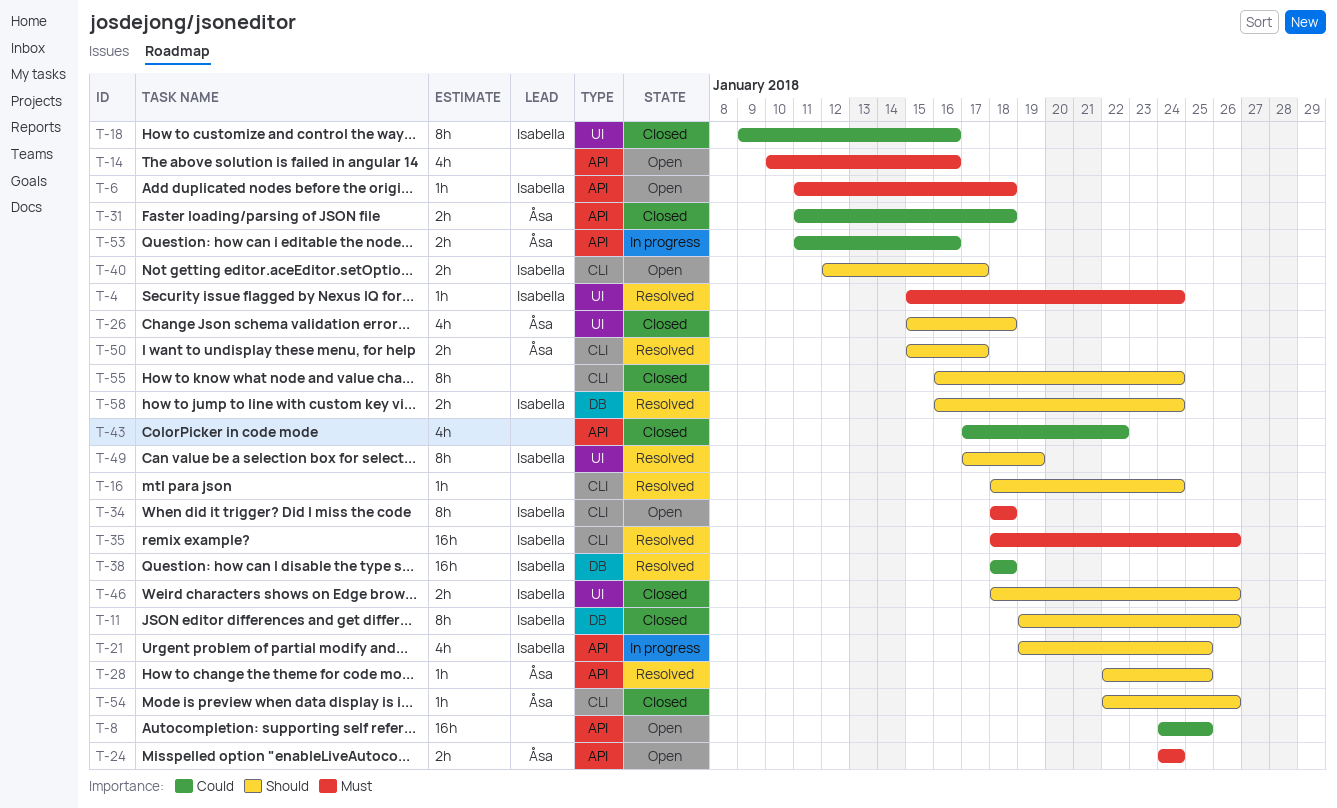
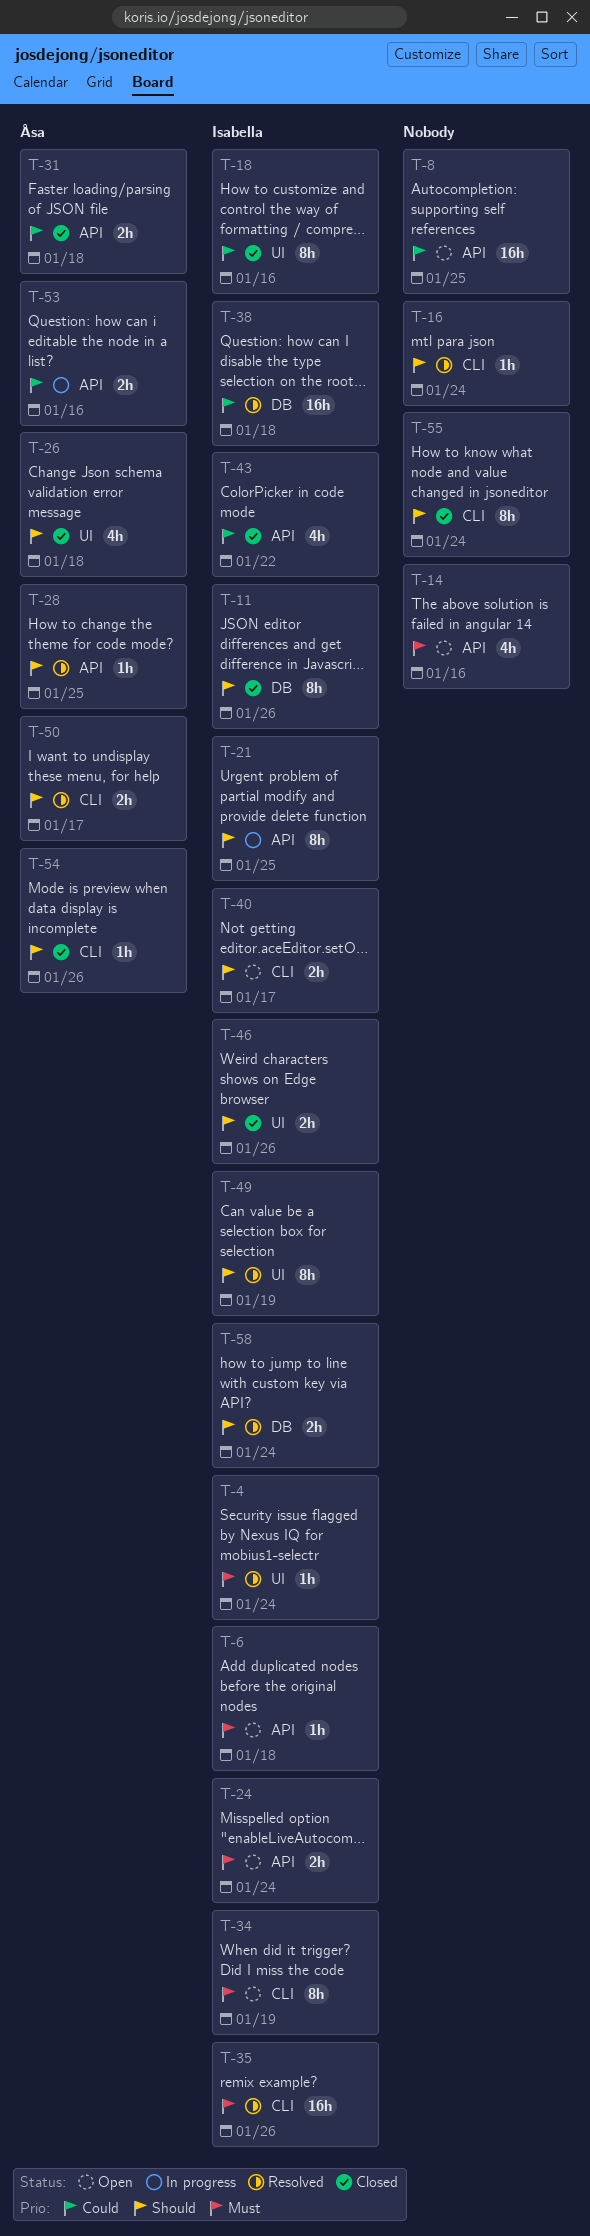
T-21, estimate: 4h -> 8h
T-24, owner: Åsa -> Isabella
T-34, due: Jan 18 -> Jan 19
T-43, owner: none -> Isabella

